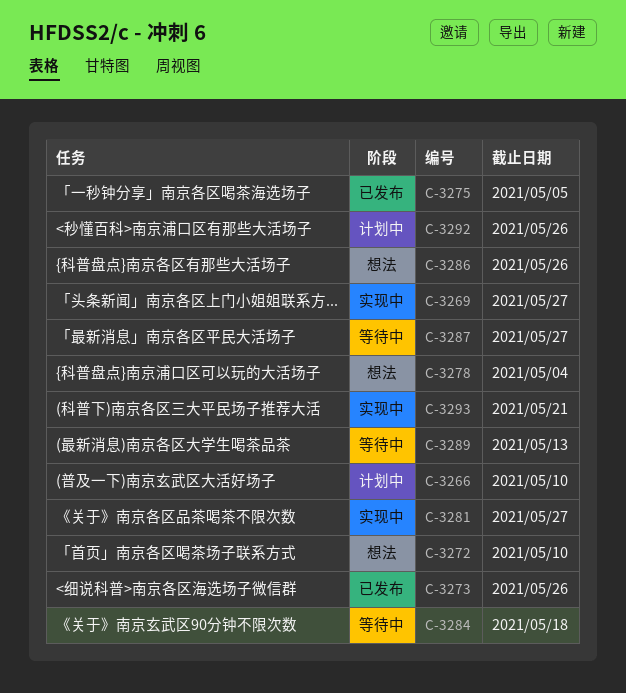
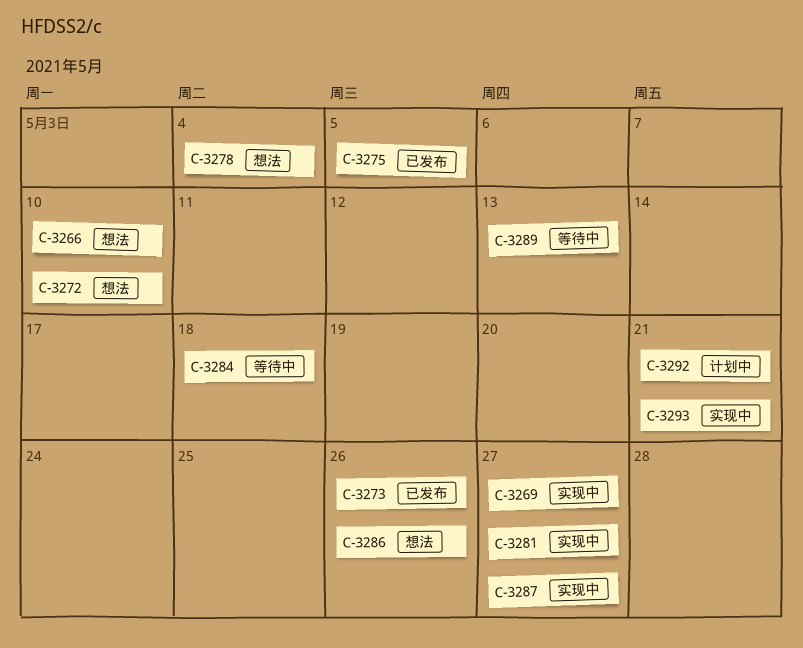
C-3266, status: 计划中 -> 想法
C-3287, status: 等待中 -> 实现中
C-3292, due: May 26 -> May 21

